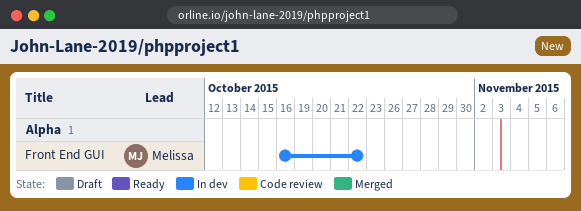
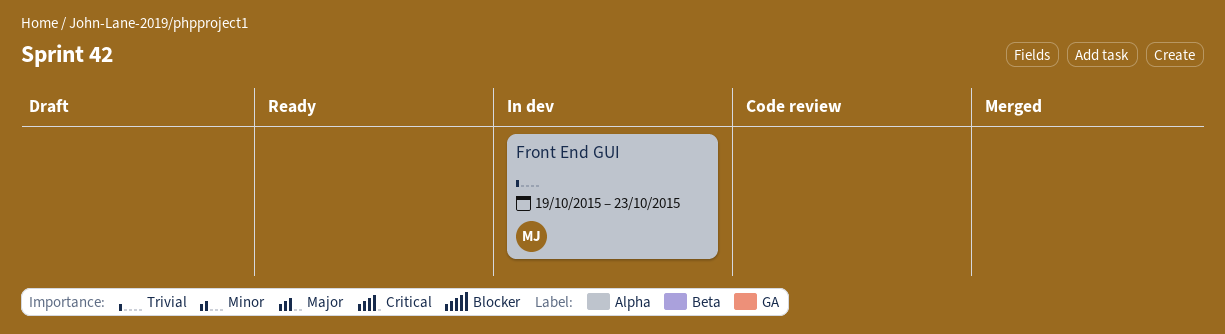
Front End GUI, start: Oct 16 -> Oct 19
Front End GUI, due: Oct 22 -> Oct 23

